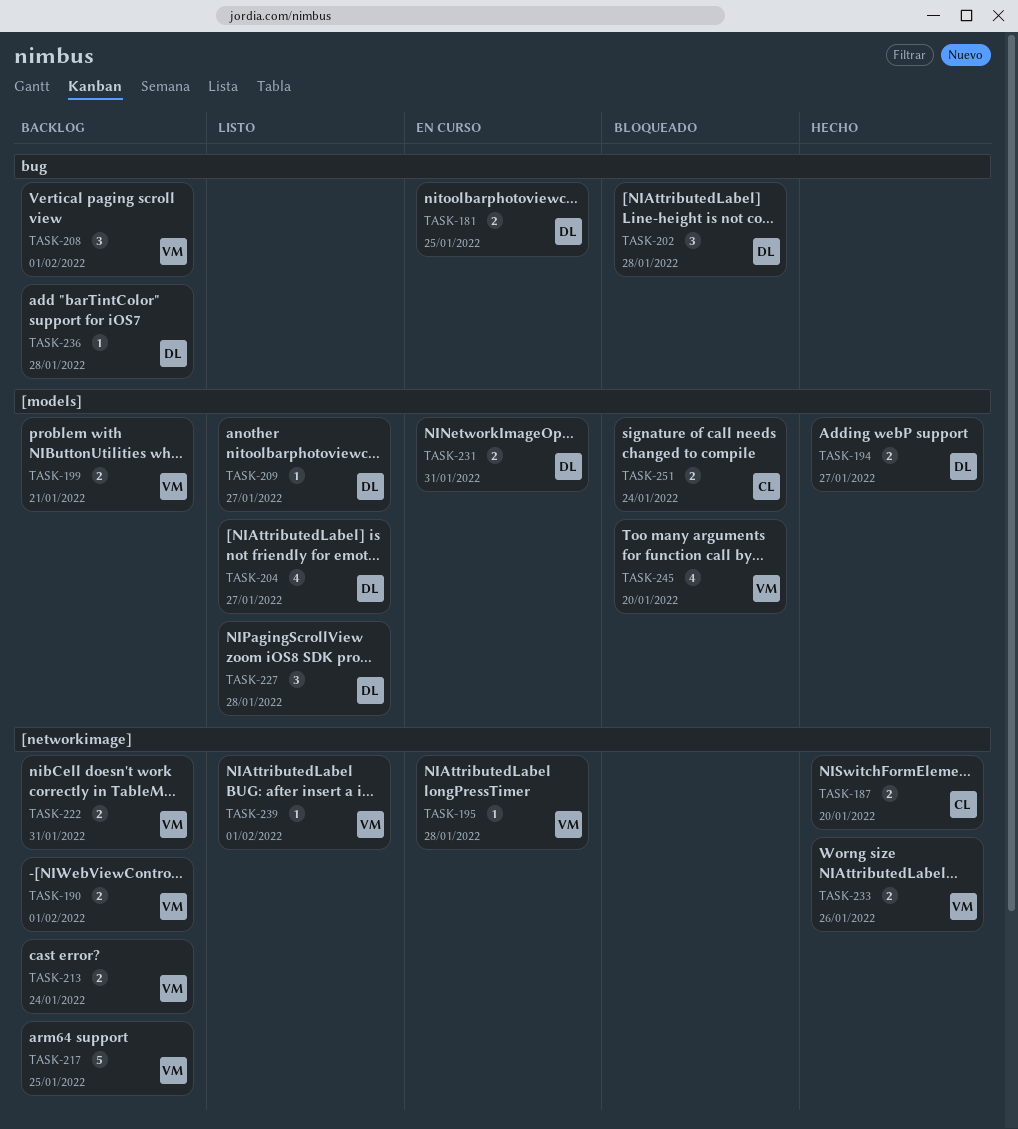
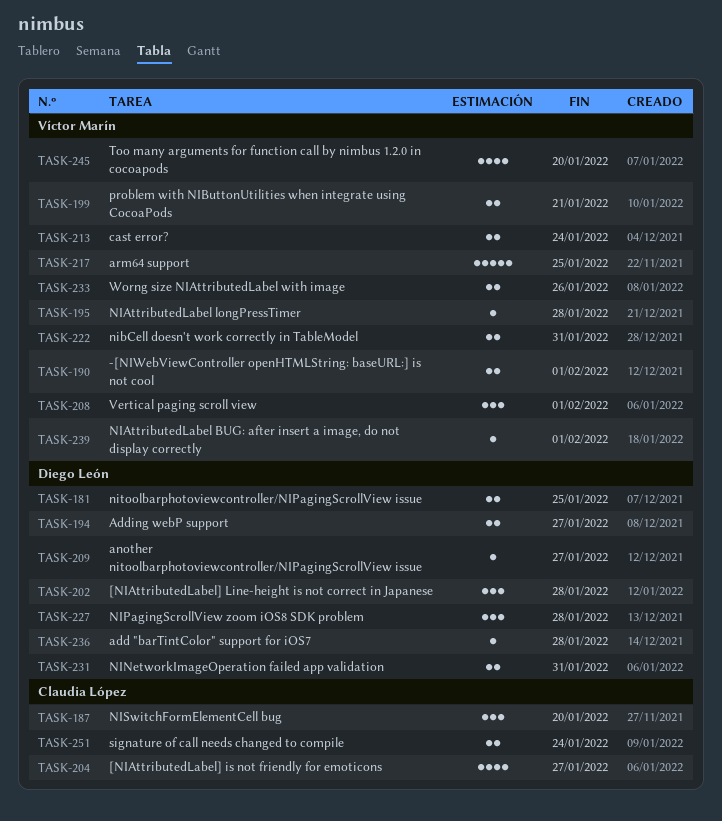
TASK-187, estimate: 2 -> 3
TASK-204, owner: Diego León -> Claudia López

